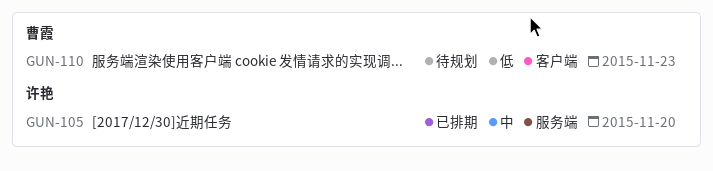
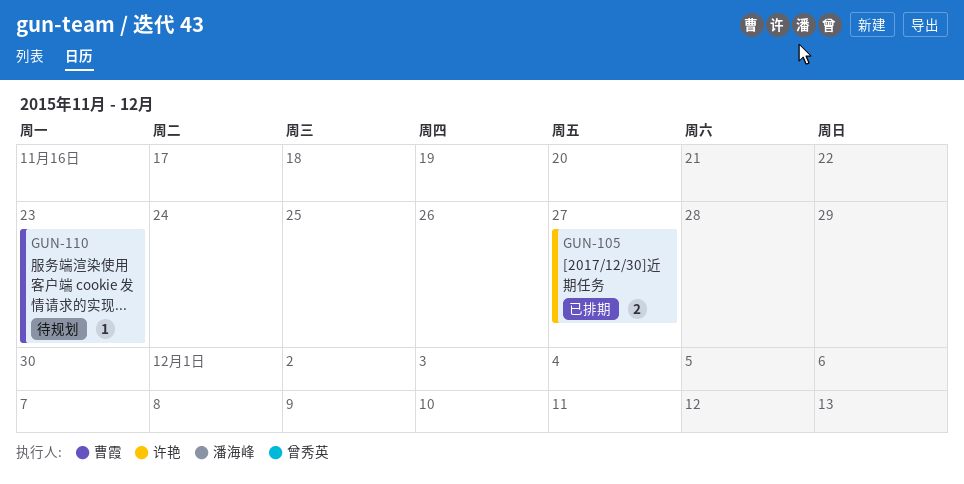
GUN-105, due: Nov 20 -> Nov 27

